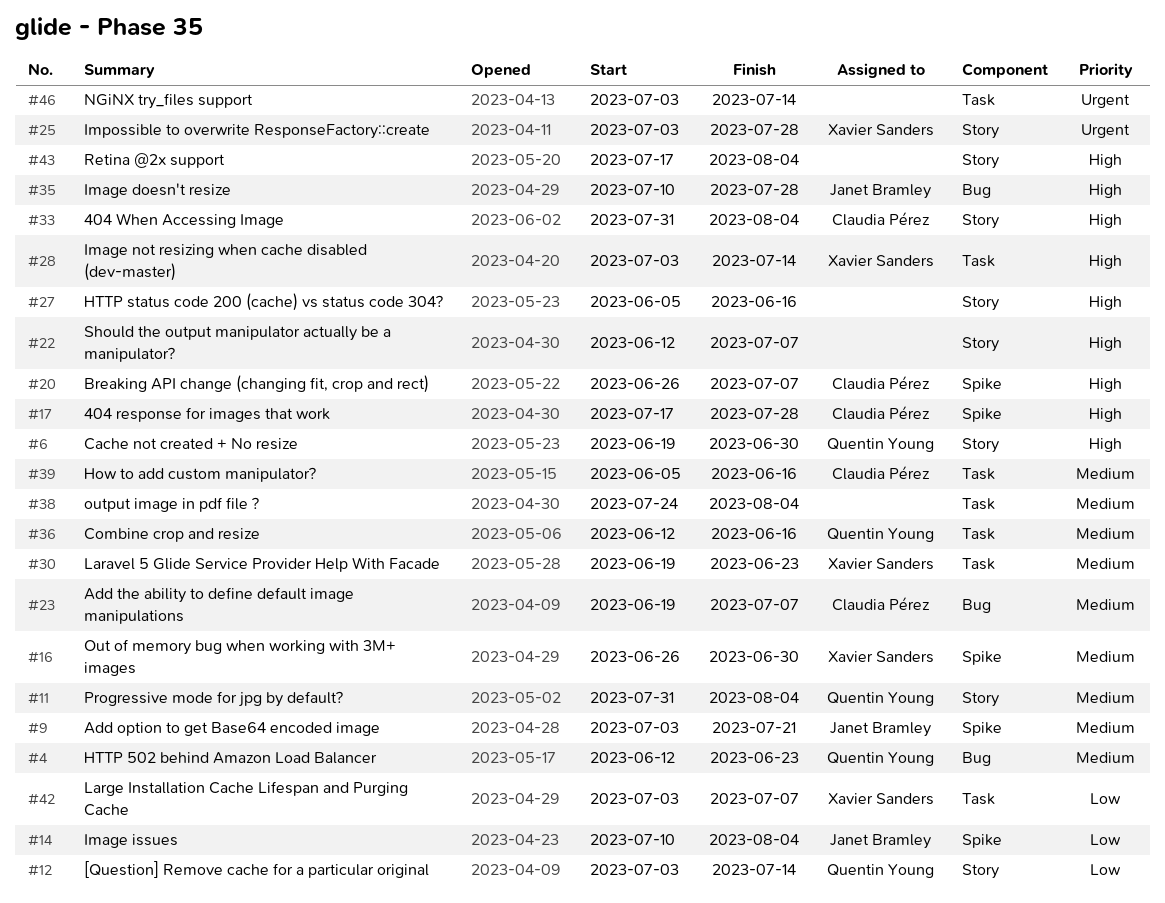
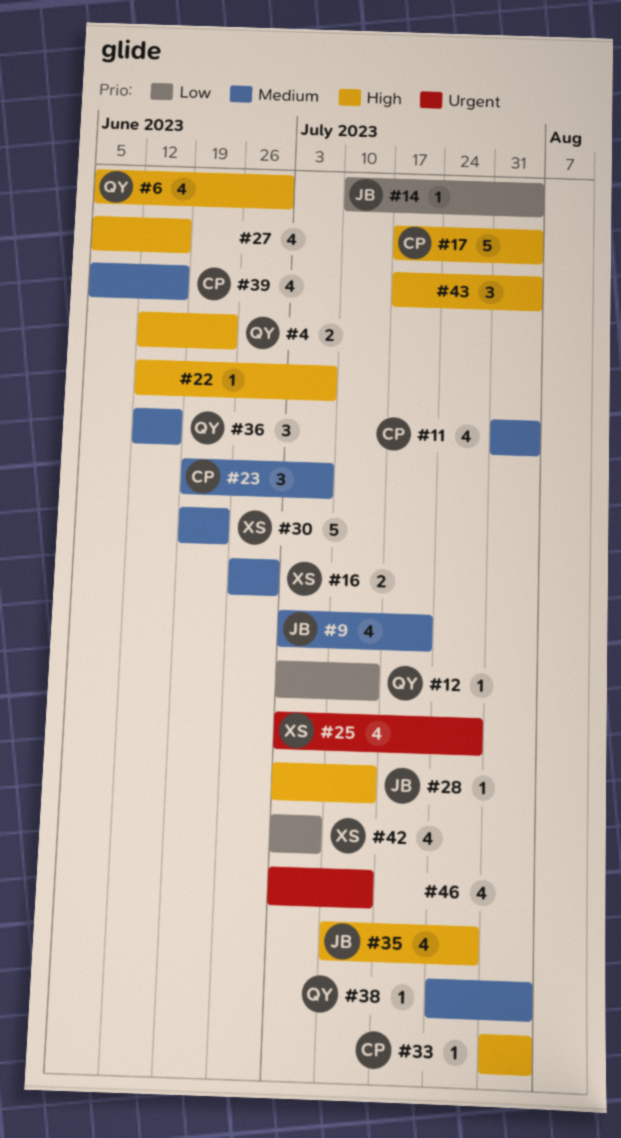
#4, priority: Medium -> High
#6, start: Jun 19 -> Jun 5
#11, owner: Quentin Young -> Claudia Pérez
#17, due: Jul 28 -> Aug 4
#20: present -> none
#28, owner: Xavier Sanders -> Janet Bramley
#38, owner: none -> Quentin Young

